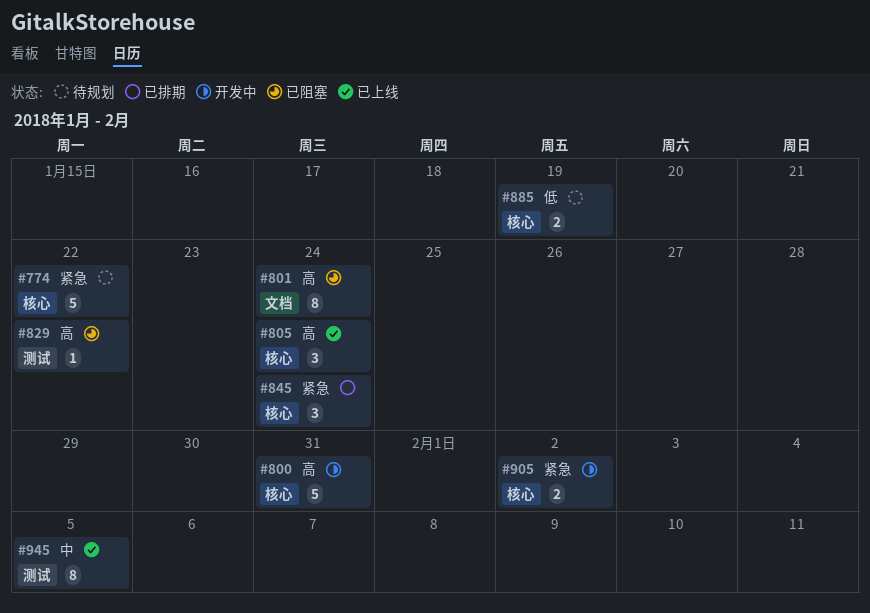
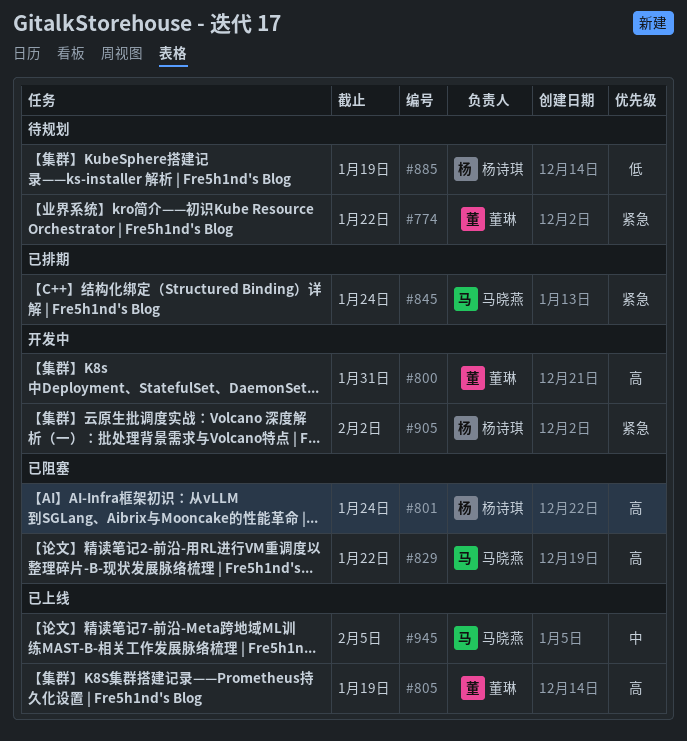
#805, due: Jan 24 -> Jan 19

